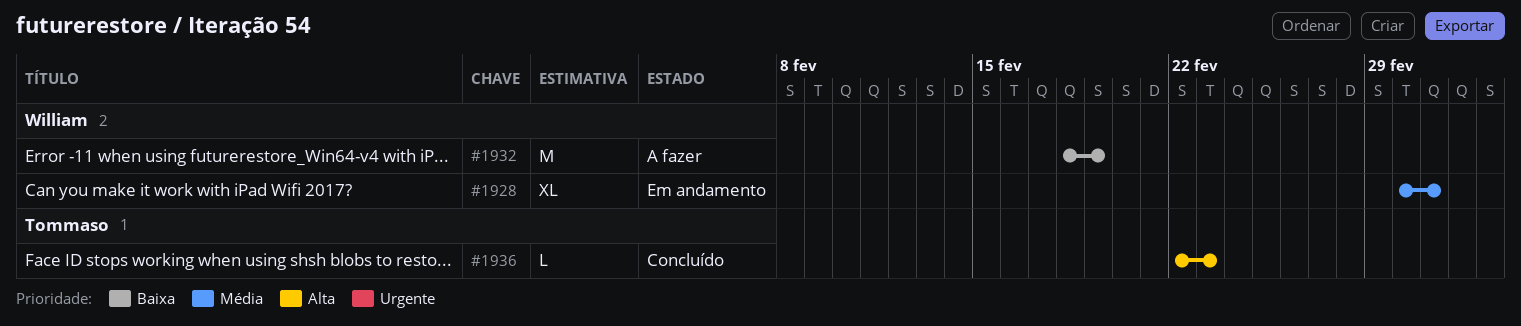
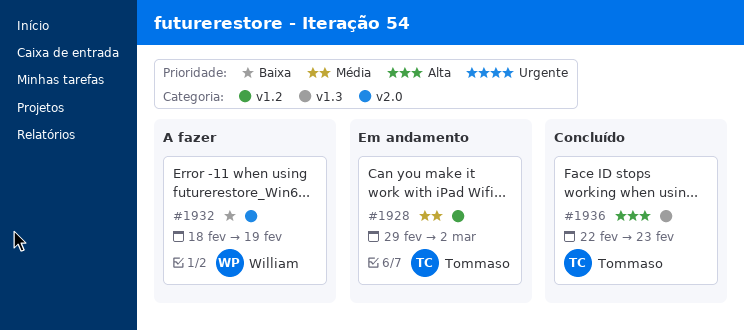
#1928, owner: William -> Tommaso
#1928, start: Mar 1 -> Feb 29

